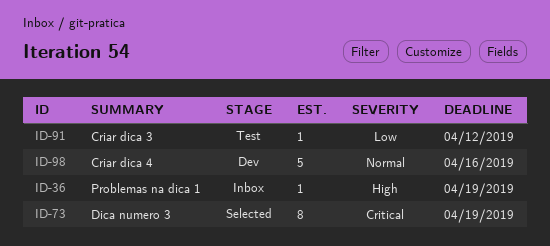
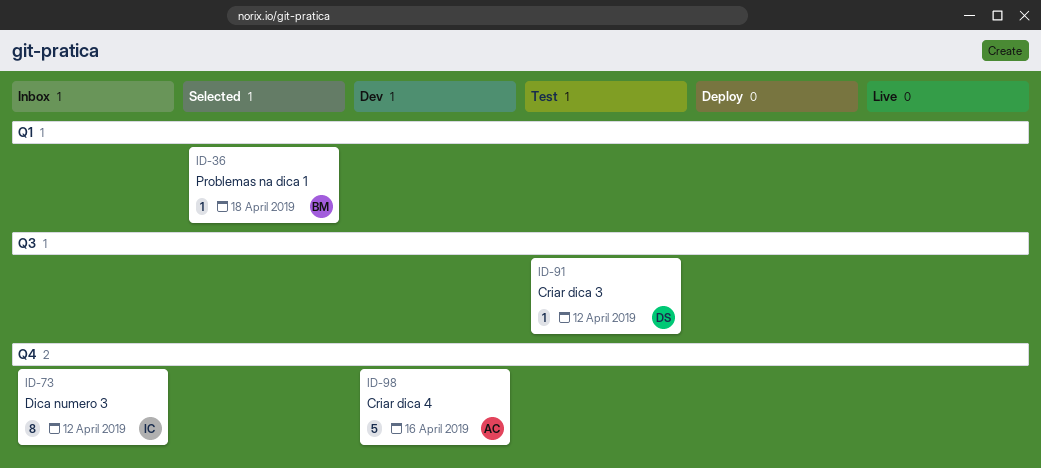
ID-36, status: Inbox -> Selected
ID-36, due: Apr 19 -> Apr 18
ID-73, status: Selected -> Inbox
ID-73, due: Apr 19 -> Apr 12

